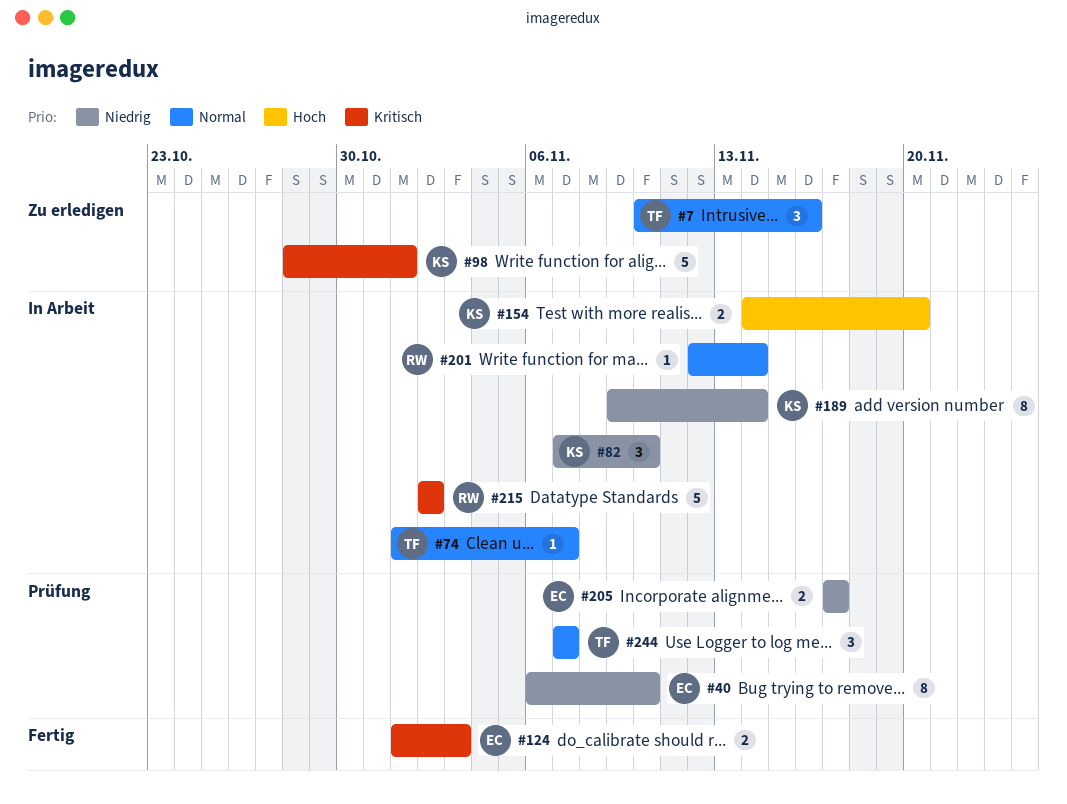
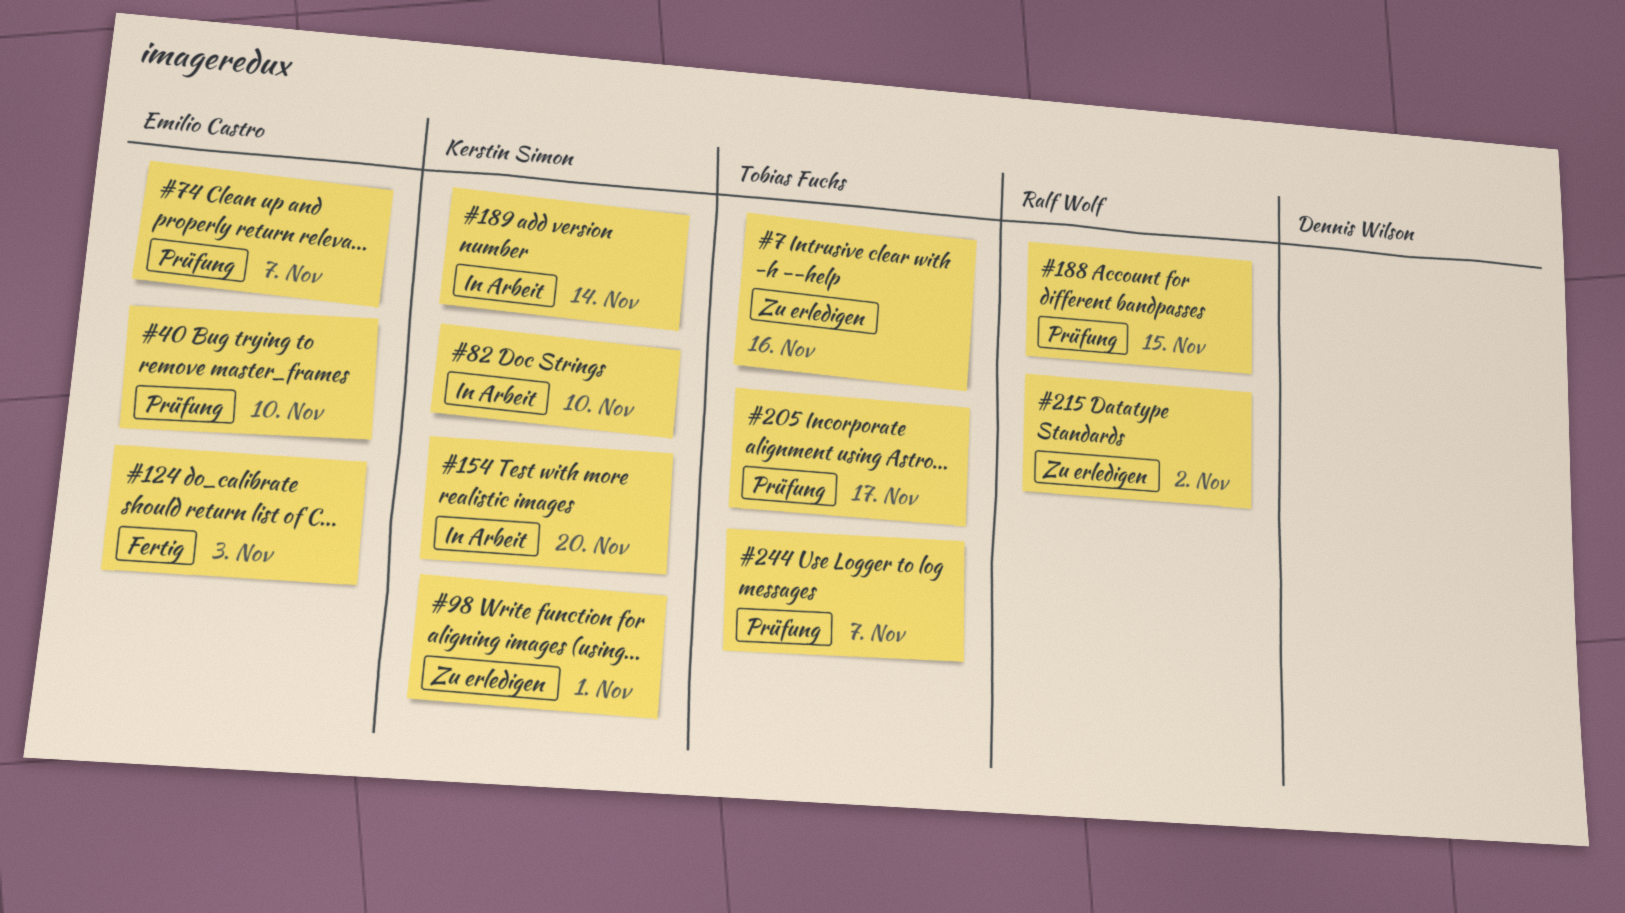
#74, status: In Arbeit -> Prüfung
#74, owner: Tobias Fuchs -> Emilio Castro
#188: none -> present
#201: present -> none
#205, owner: Emilio Castro -> Tobias Fuchs
#215, status: In Arbeit -> Zu erledigen

